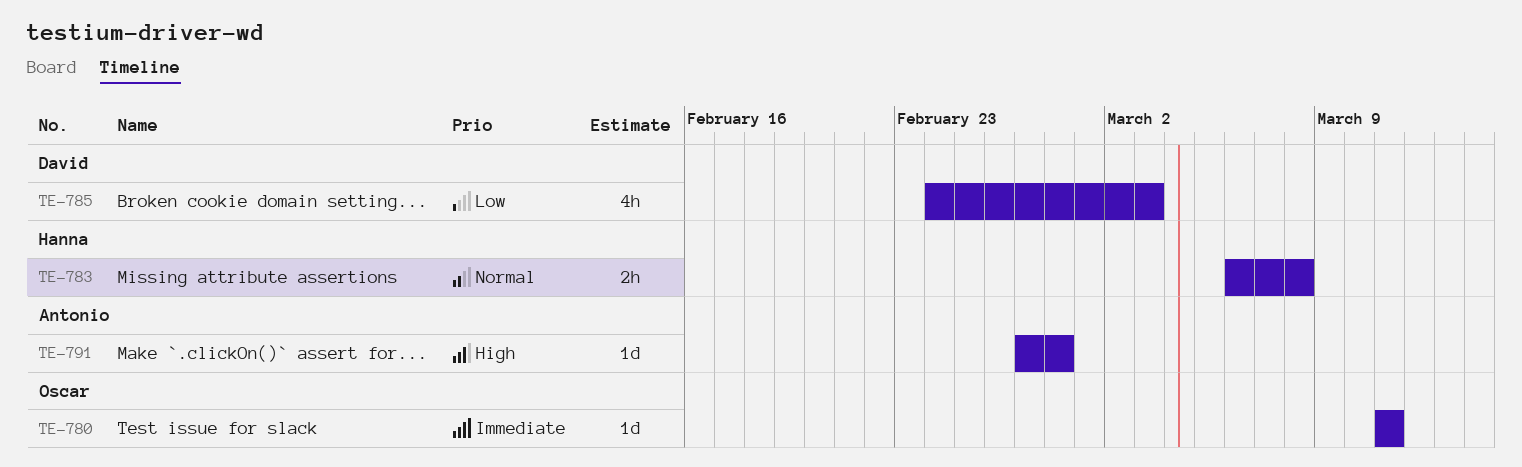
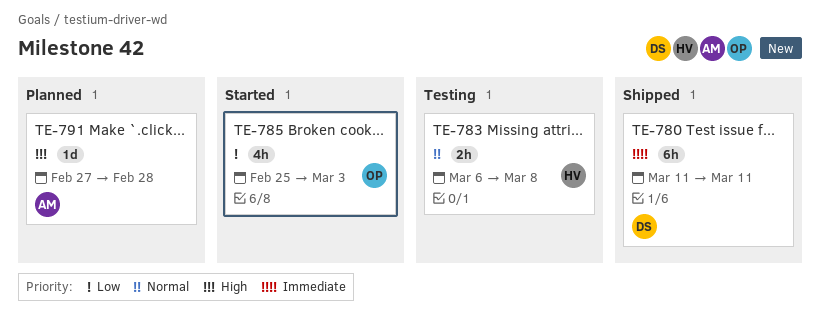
TE-780, owner: Oscar -> David
TE-780, estimate: 1d -> 6h
TE-785, owner: David -> Oscar
TE-785, start: Feb 24 -> Feb 25

